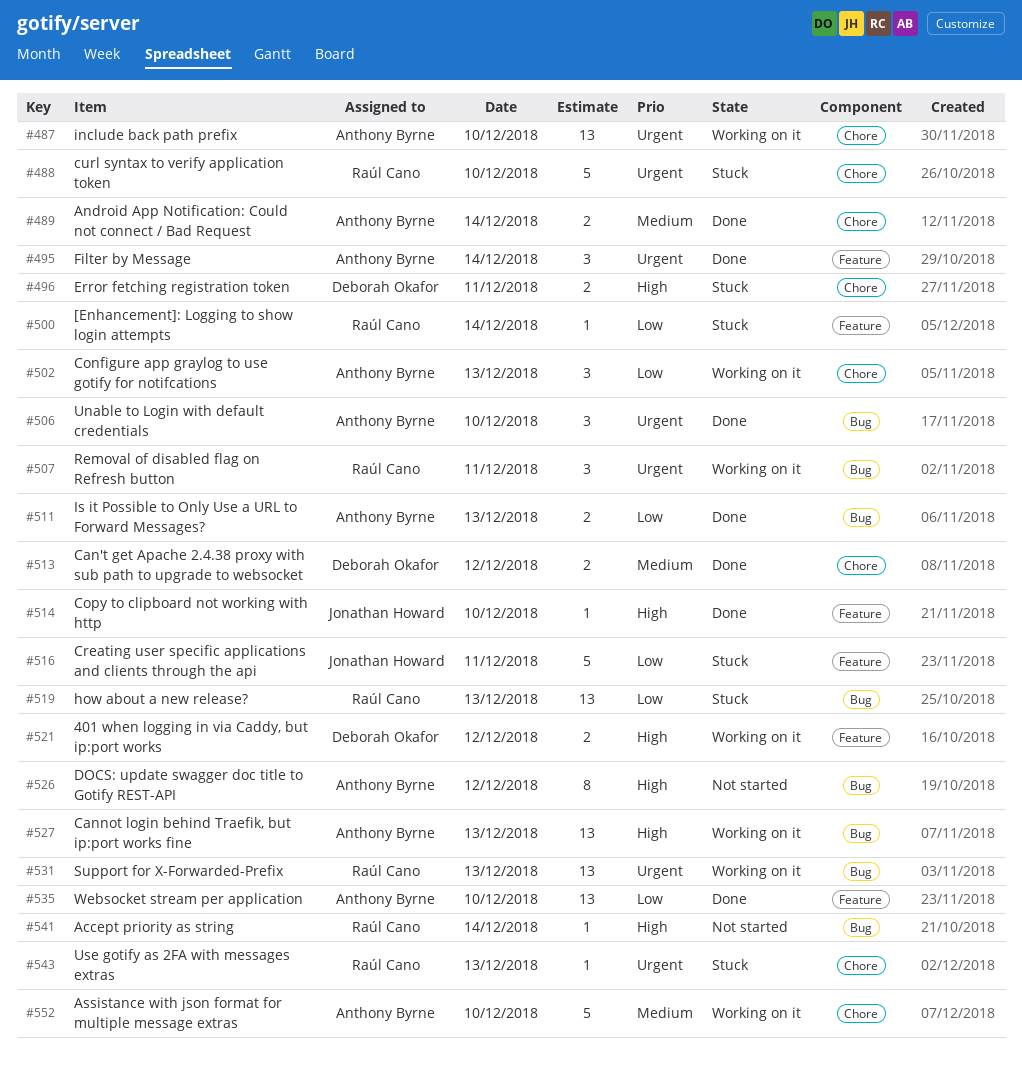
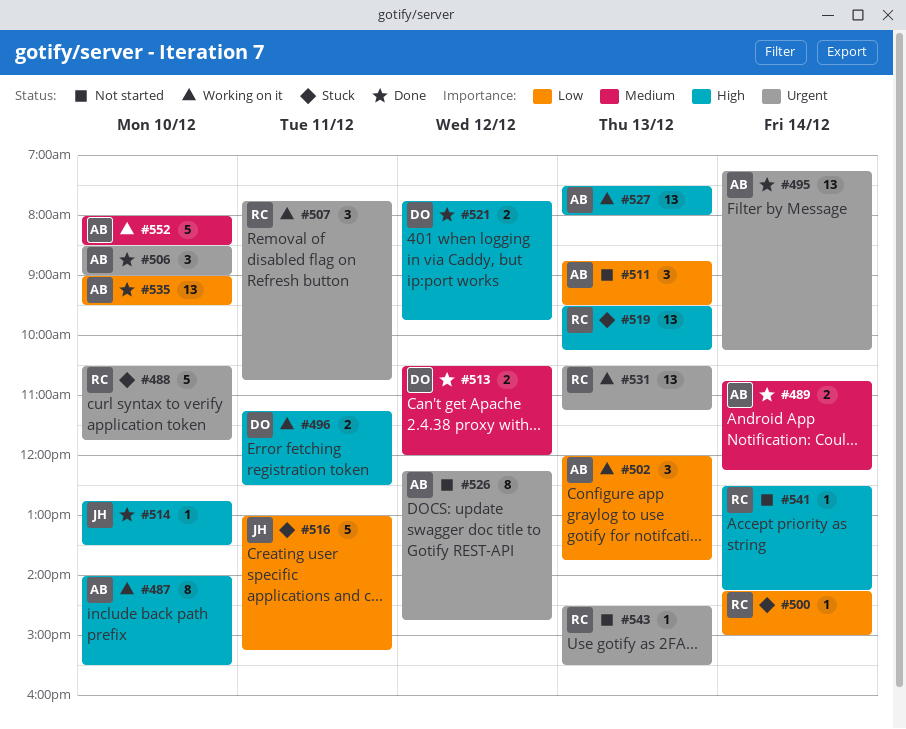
#487, priority: Urgent -> High
#487, estimate: 13 -> 8
#495, estimate: 3 -> 13
#496, status: Stuck -> Working on it
#511, status: Done -> Not started
#511, estimate: 2 -> 3
#519, priority: Low -> High
#521, status: Working on it -> Done
#526, priority: High -> Urgent
#543, status: Stuck -> Not started

